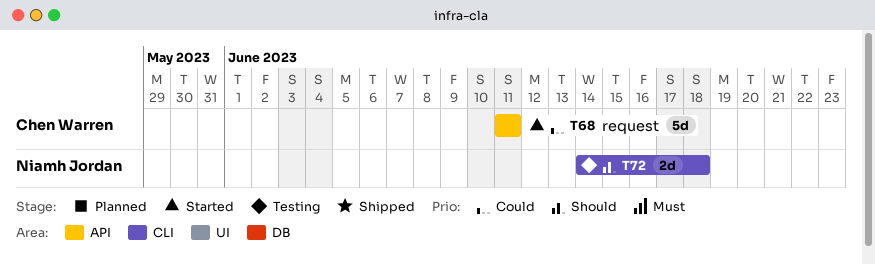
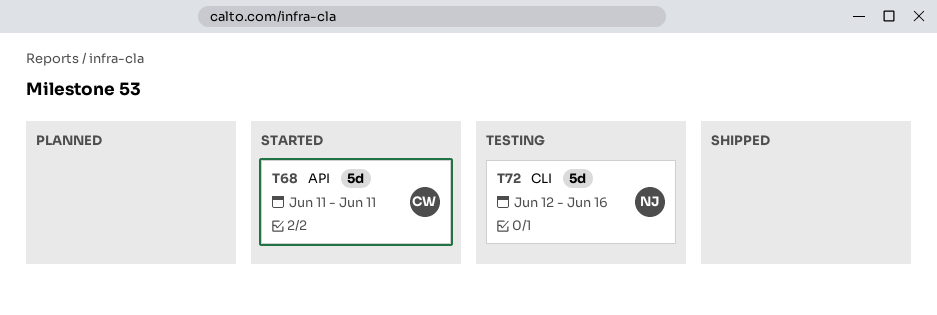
T72, estimate: 2d -> 5d
T72, start: Jun 14 -> Jun 12
T72, due: Jun 18 -> Jun 16

